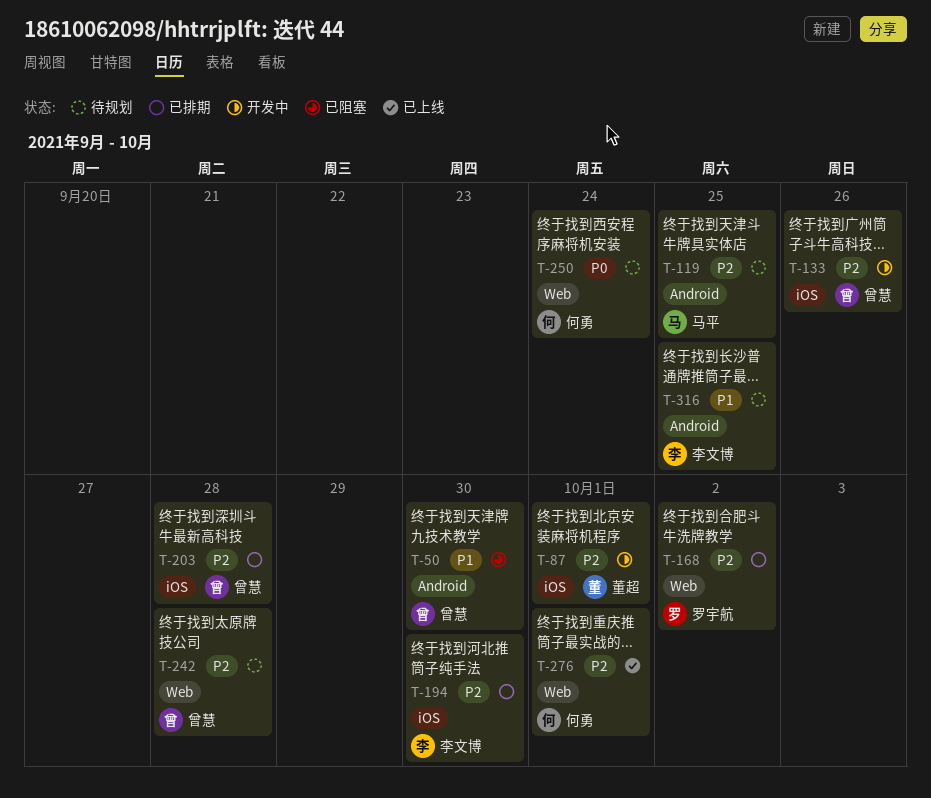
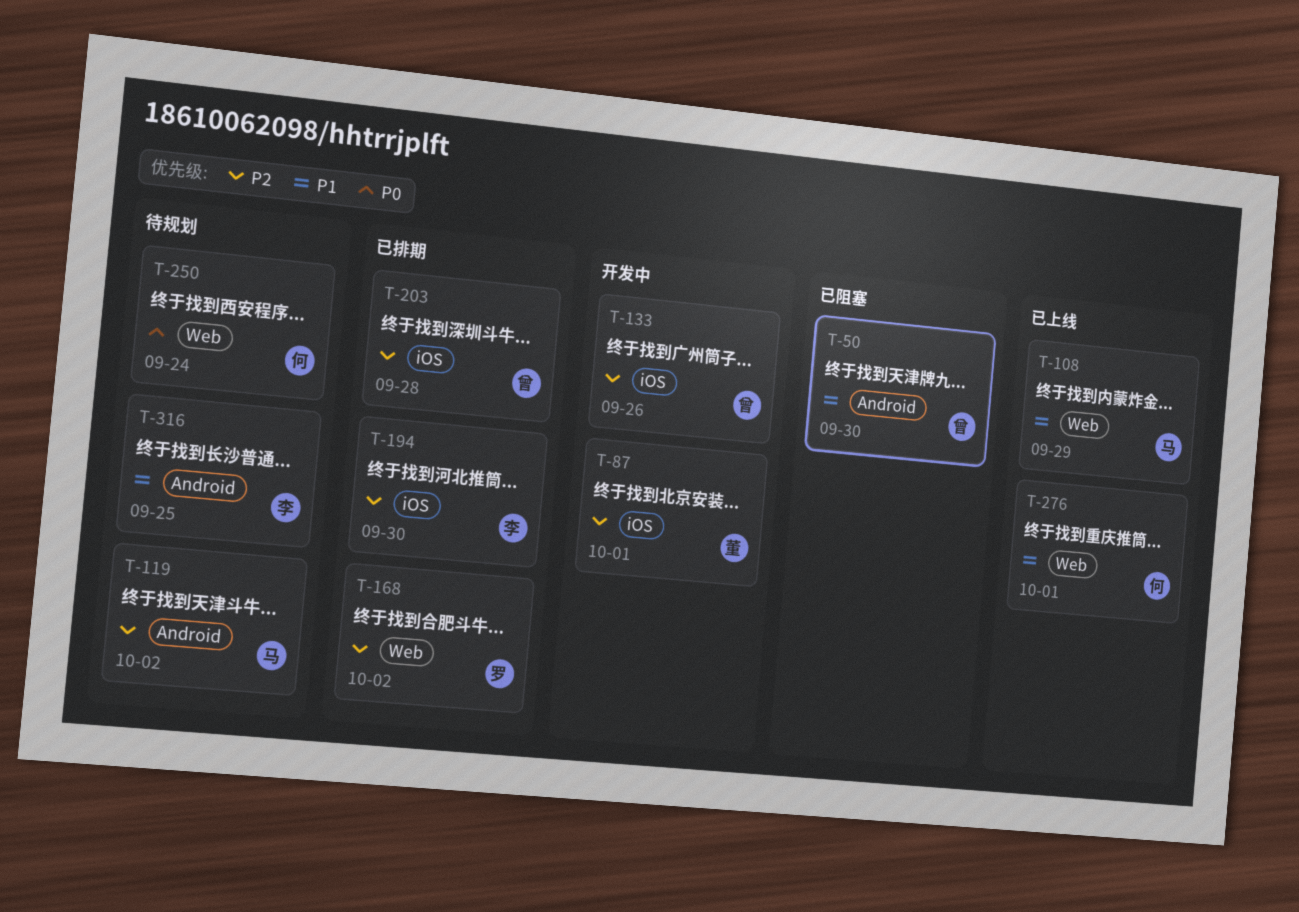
T-108: none -> present
T-119, due: Sep 25 -> Oct 2
T-242: present -> none
T-276, priority: P2 -> P1

